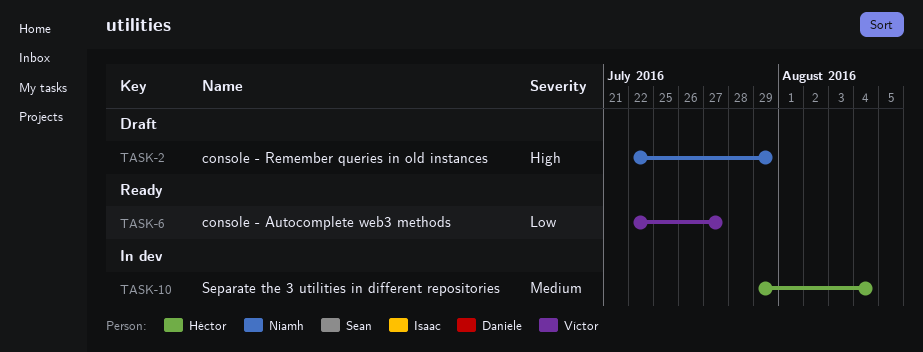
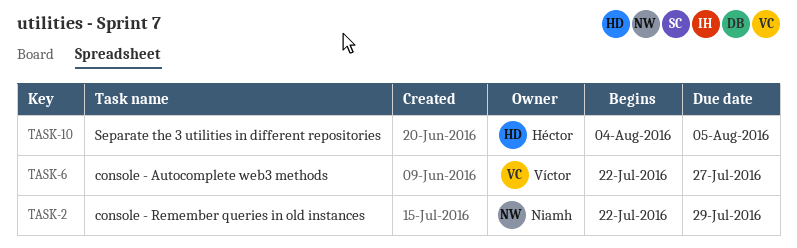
TASK-10, start: Jul 29 -> Aug 4
TASK-10, due: Aug 4 -> Aug 5

